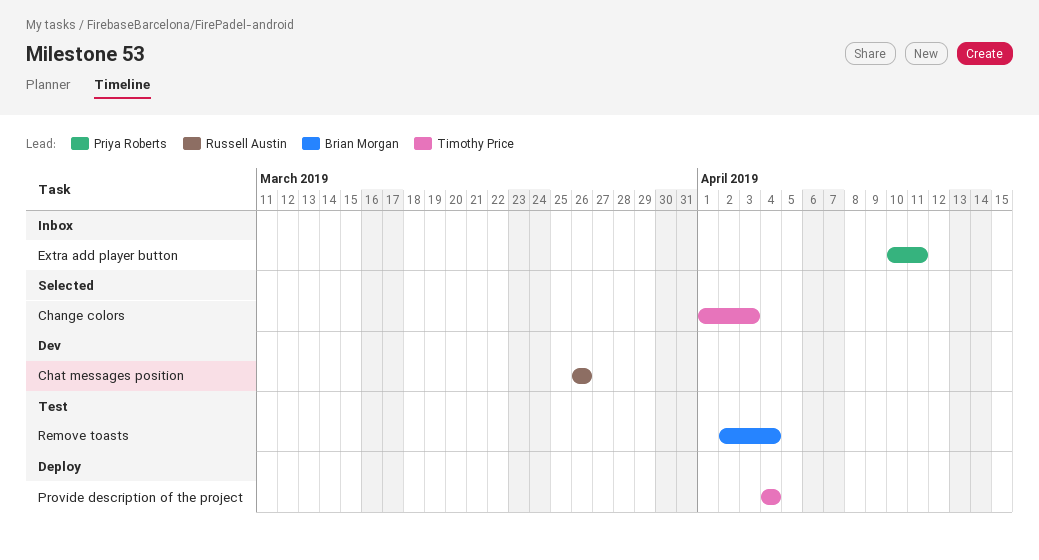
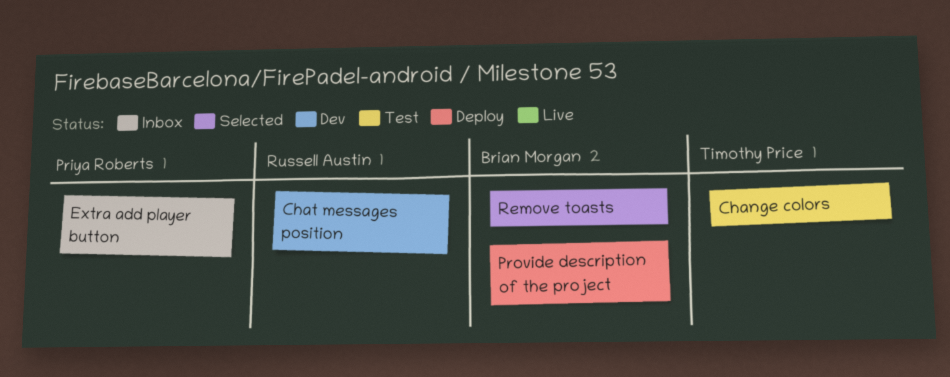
Change colors, status: Selected -> Test
Provide description of the project, owner: Timothy Price -> Brian Morgan
Remove toasts, status: Test -> Selected

